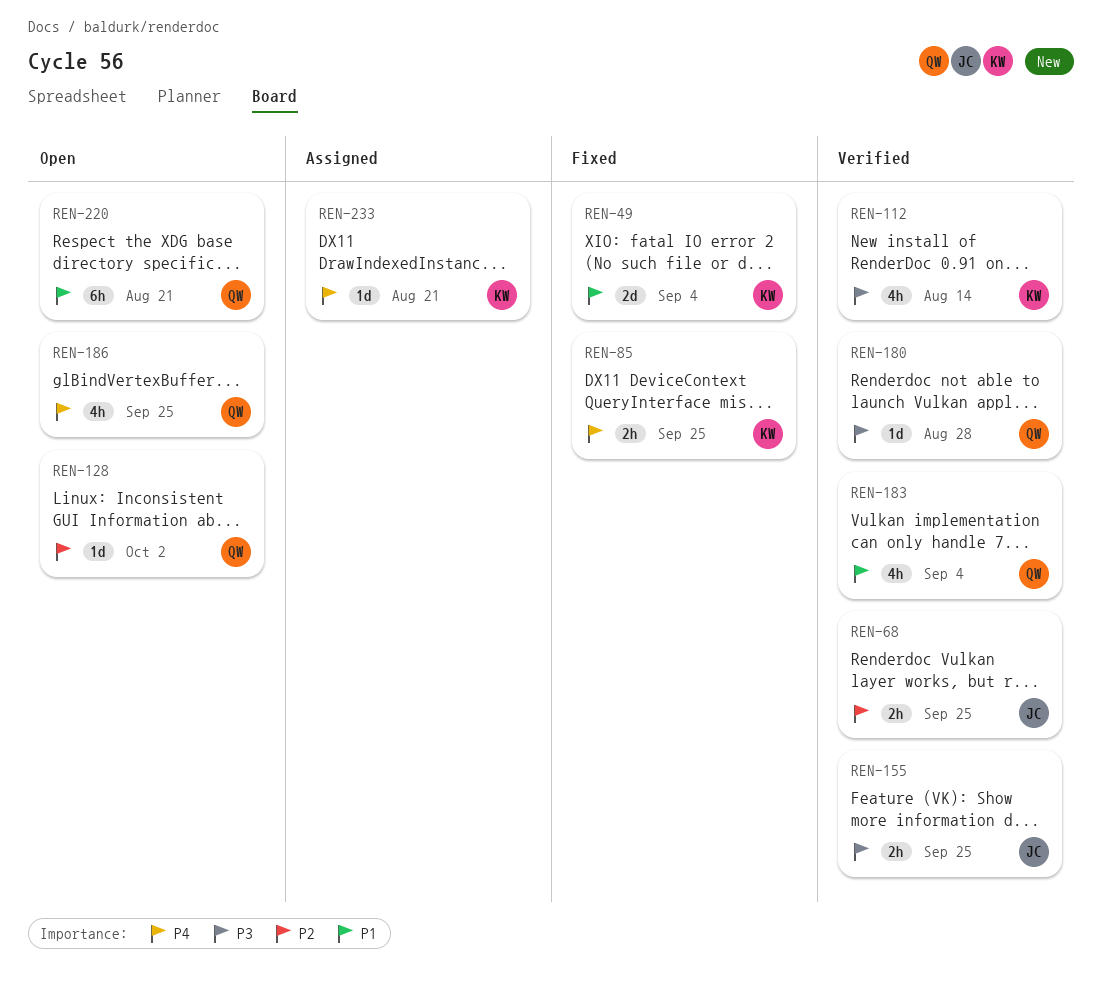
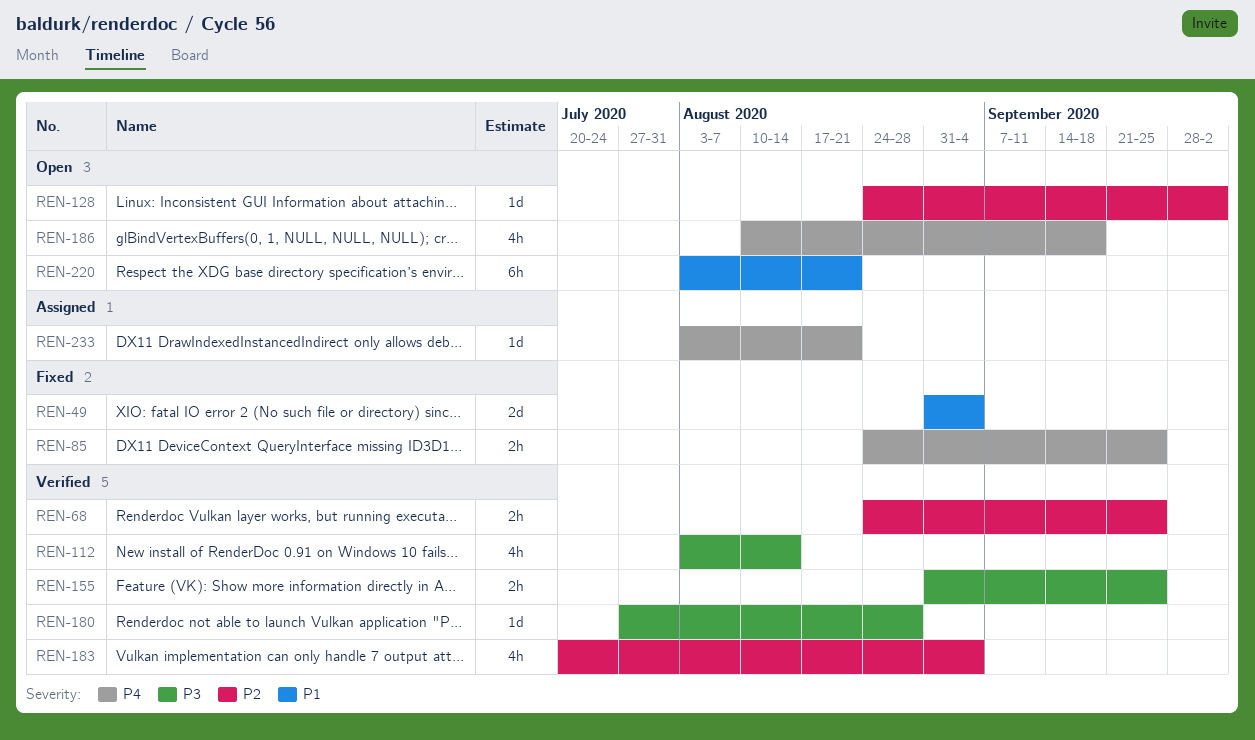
REN-183, priority: P1 -> P2
REN-186, due: Sep 25 -> Sep 18

